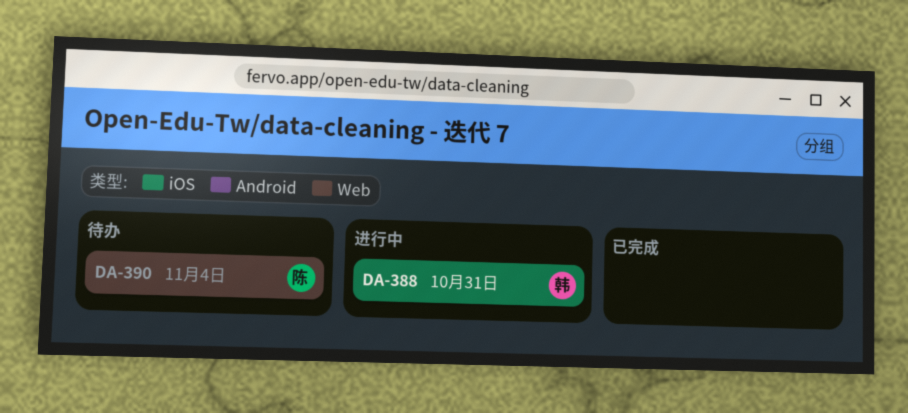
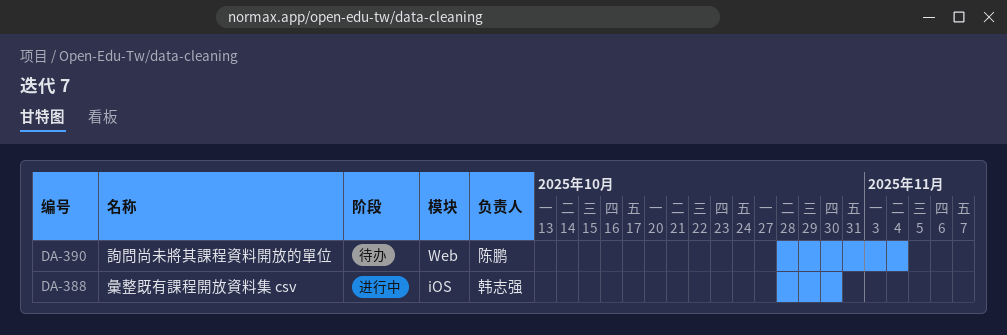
DA-388, due: Oct 31 -> Oct 30

